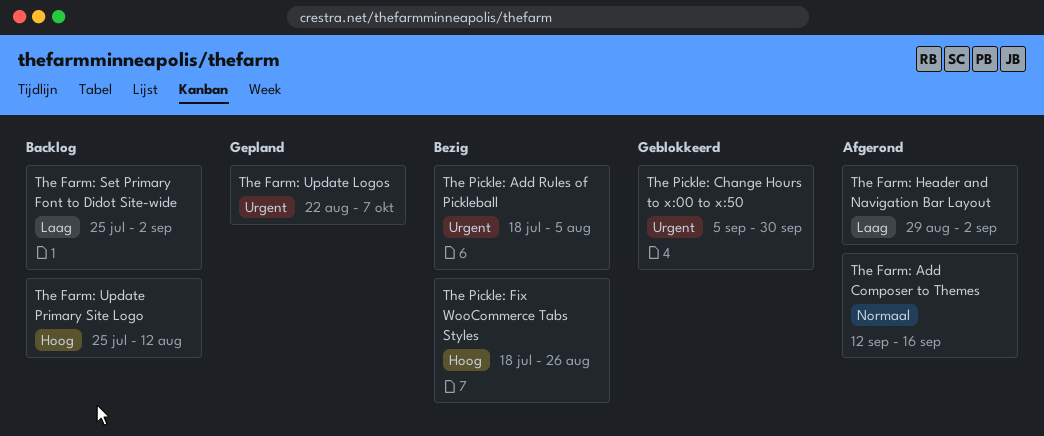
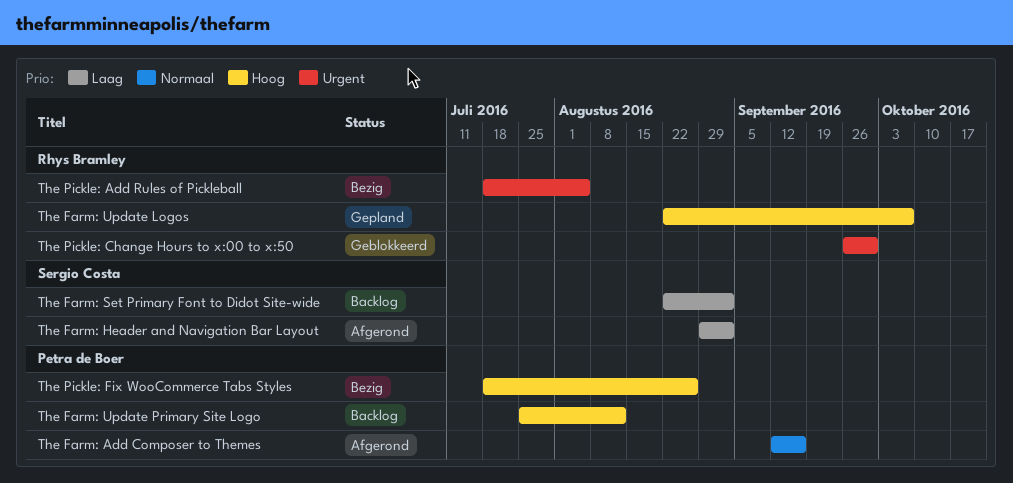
The Farm: Set Primary Font to Didot Site-wide, start: Jul 25 -> Aug 22
The Farm: Update Logos, priority: Urgent -> Hoog
The Pickle: Change Hours to x:00 to x:50, start: Sep 5 -> Sep 26

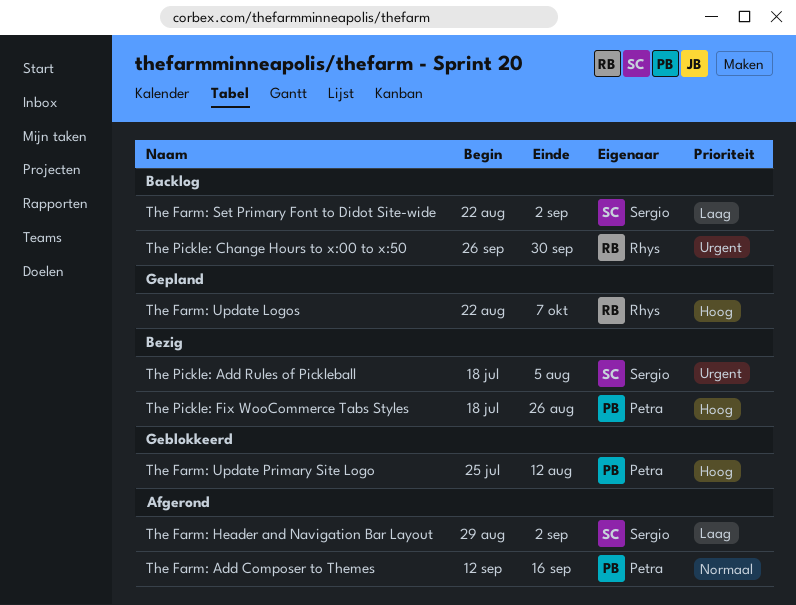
The Farm: Update Primary Site Logo, status: Backlog -> Geblokkeerd
The Pickle: Add Rules of Pickleball, owner: Rhys Bramley -> Sergio Costa
The Pickle: Change Hours to x:00 to x:50, status: Geblokkeerd -> Backlog

